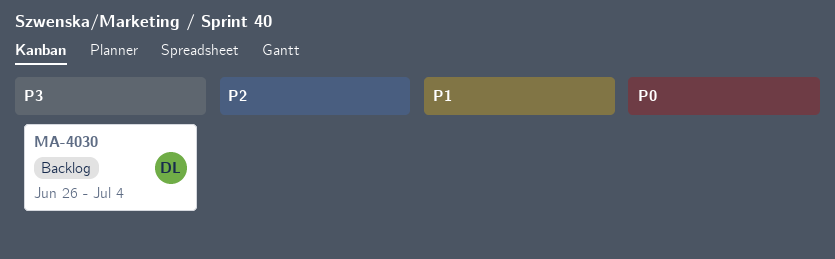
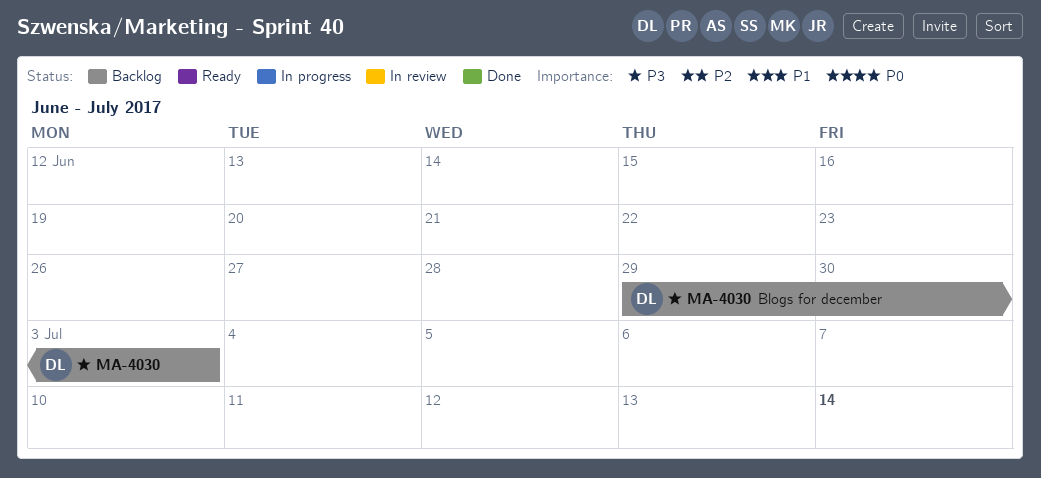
MA-4030, start: Jun 26 -> Jun 29
MA-4030, due: Jul 4 -> Jul 3

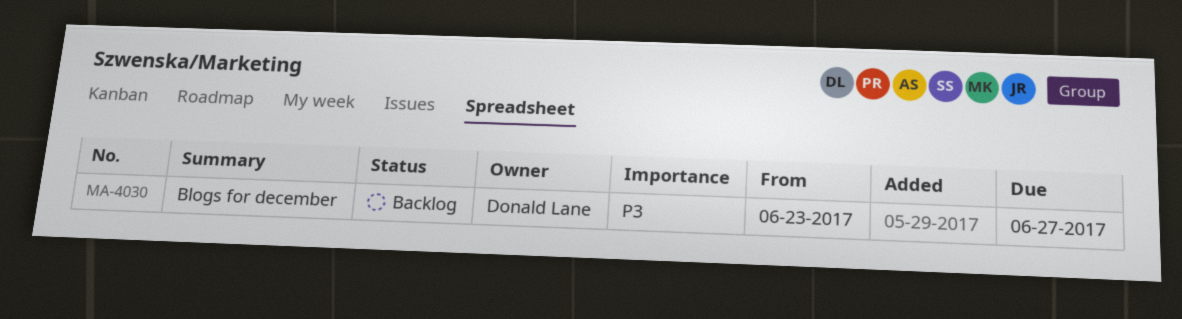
MA-4030, start: Jun 29 -> Jun 23
MA-4030, due: Jul 3 -> Jun 27

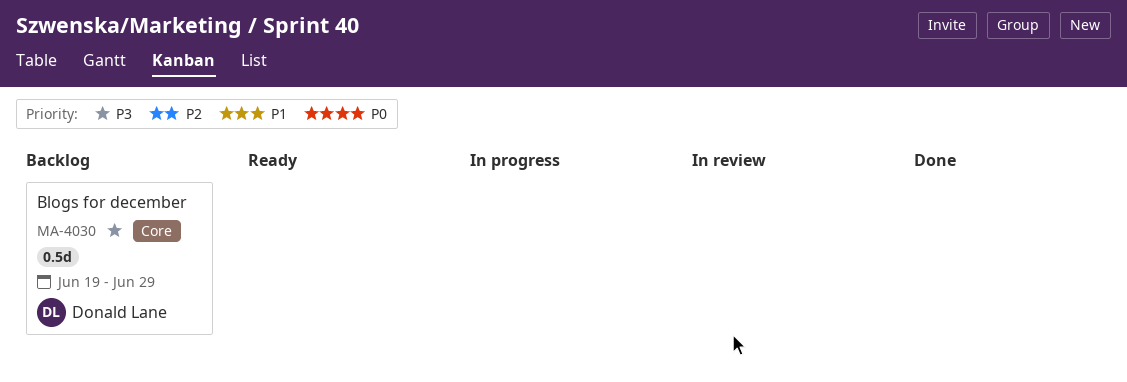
MA-4030, start: Jun 23 -> Jun 19
MA-4030, due: Jun 27 -> Jun 29

